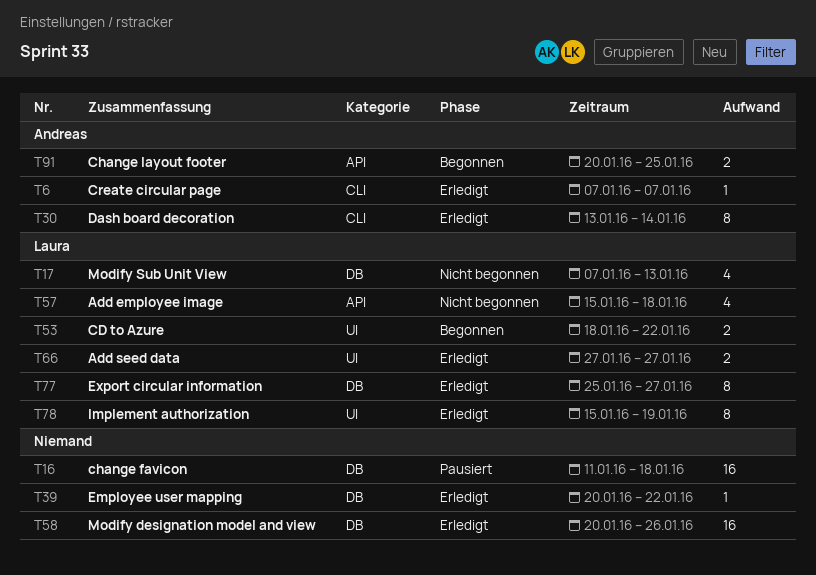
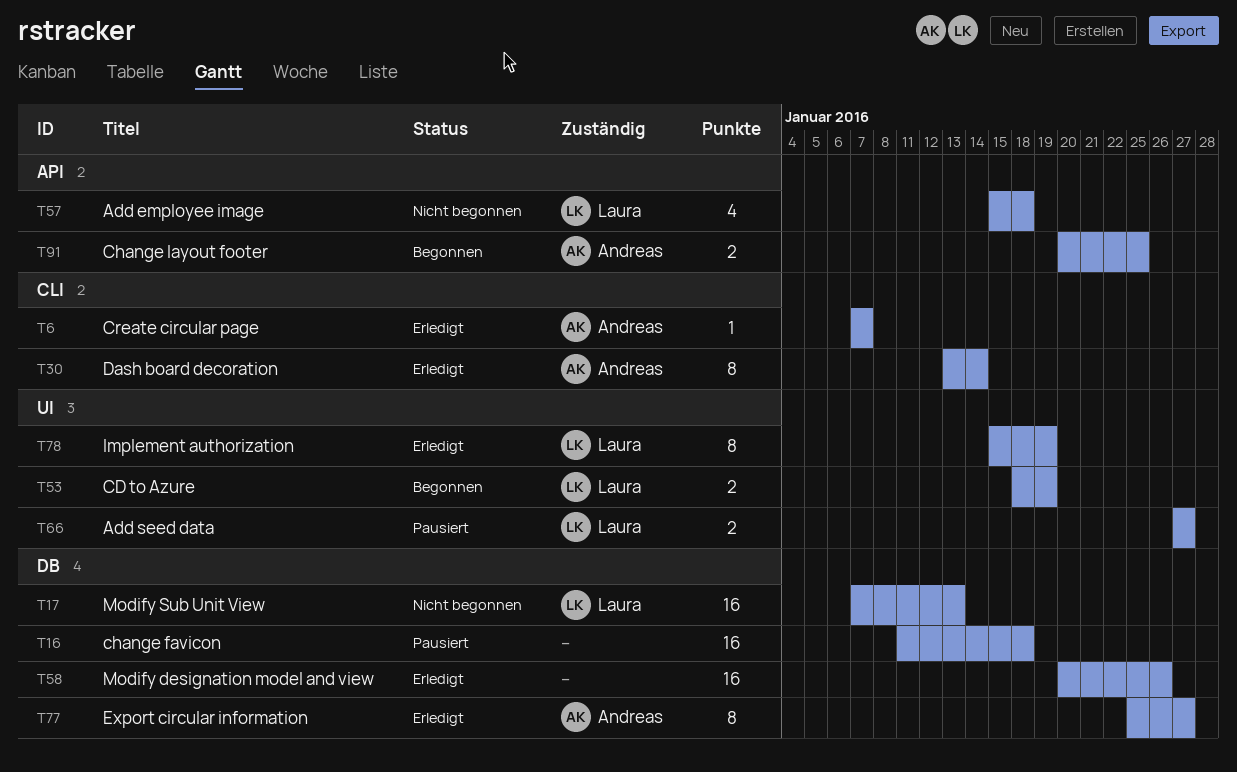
T17, estimate: 4 -> 16
T39: present -> none
T53, due: Jan 22 -> Jan 19
T66, status: Erledigt -> Pausiert
T77, owner: Laura -> Andreas

